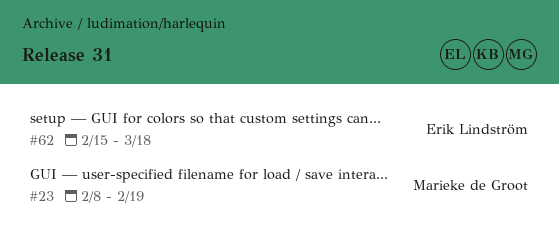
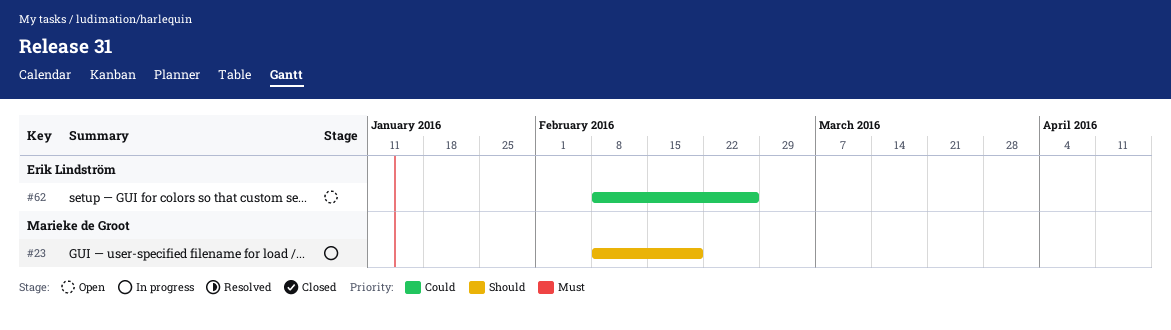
#62, start: Feb 15 -> Feb 8
#62, due: Mar 18 -> Feb 26

